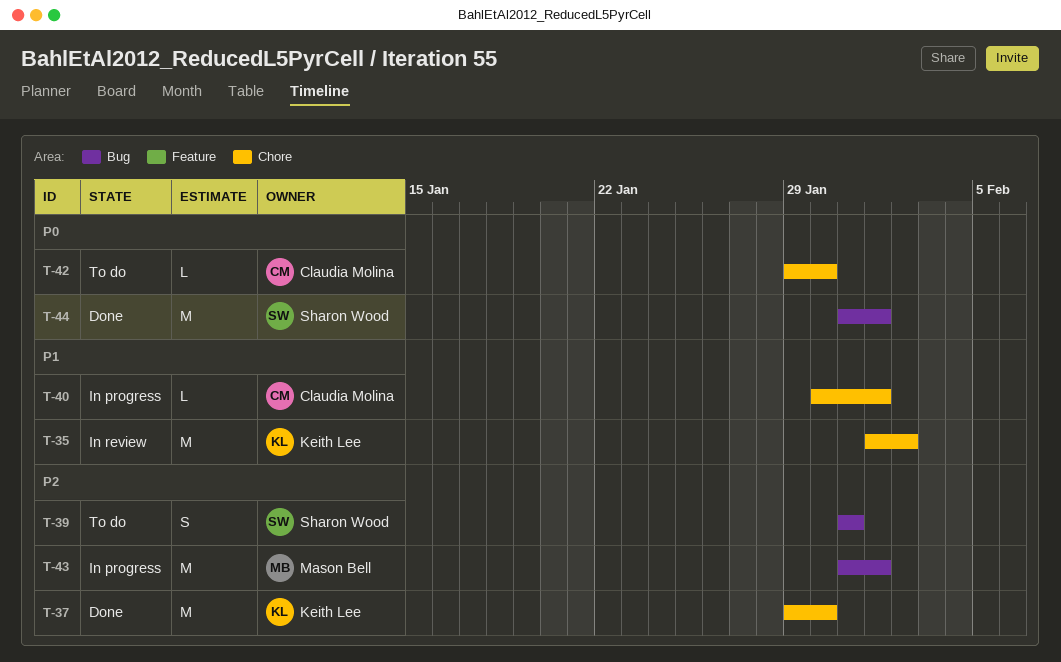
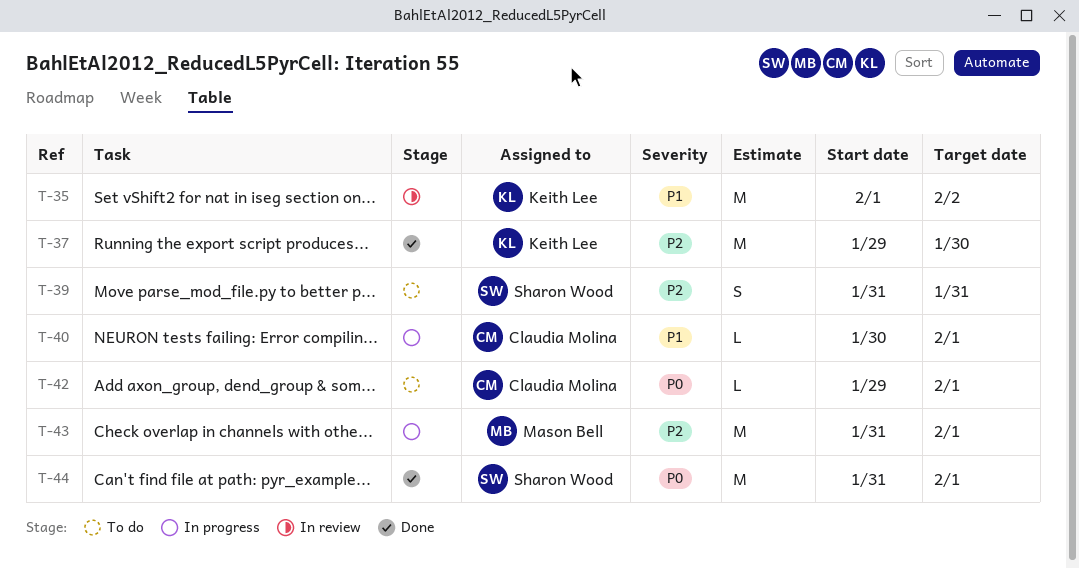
T-42, due: Jan 30 -> Feb 1

